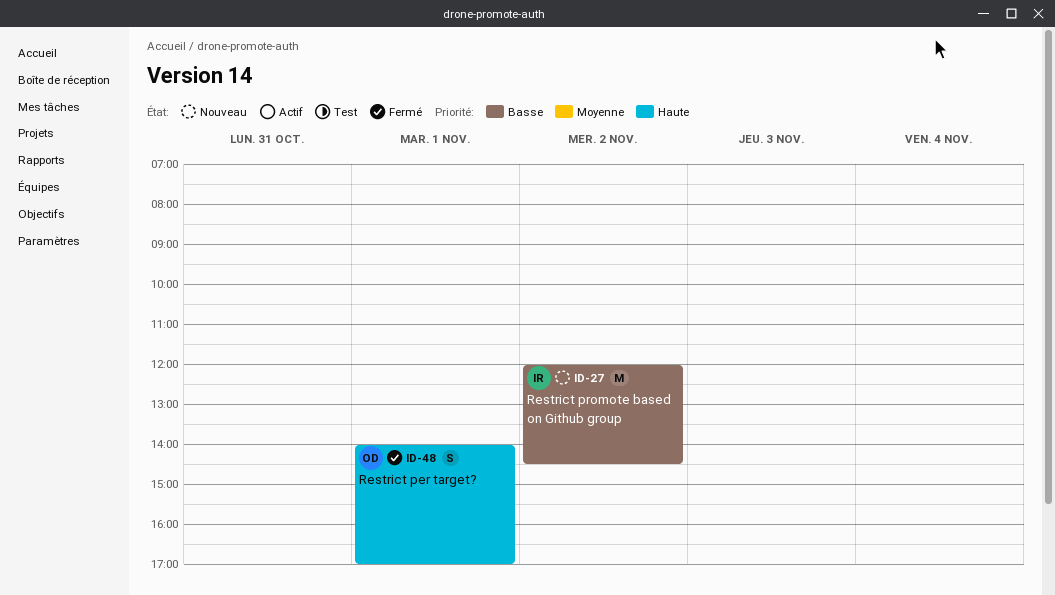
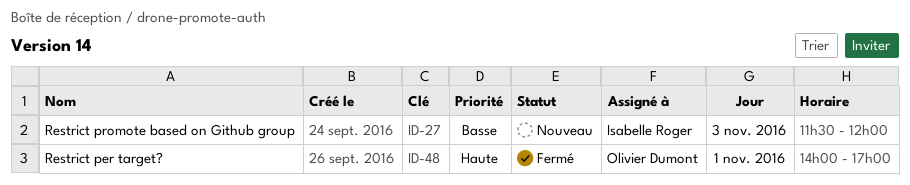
ID-27, day: Nov 2 -> Nov 3
ID-27, begins: 12:00 -> 11:30
ID-27, ends: 14:30 -> 12:00

